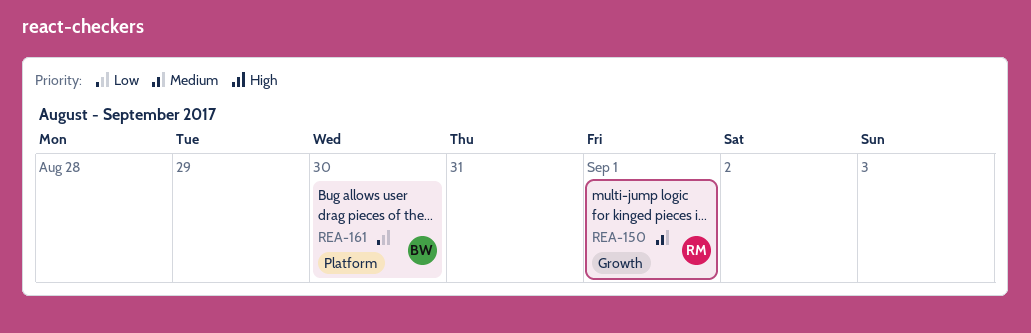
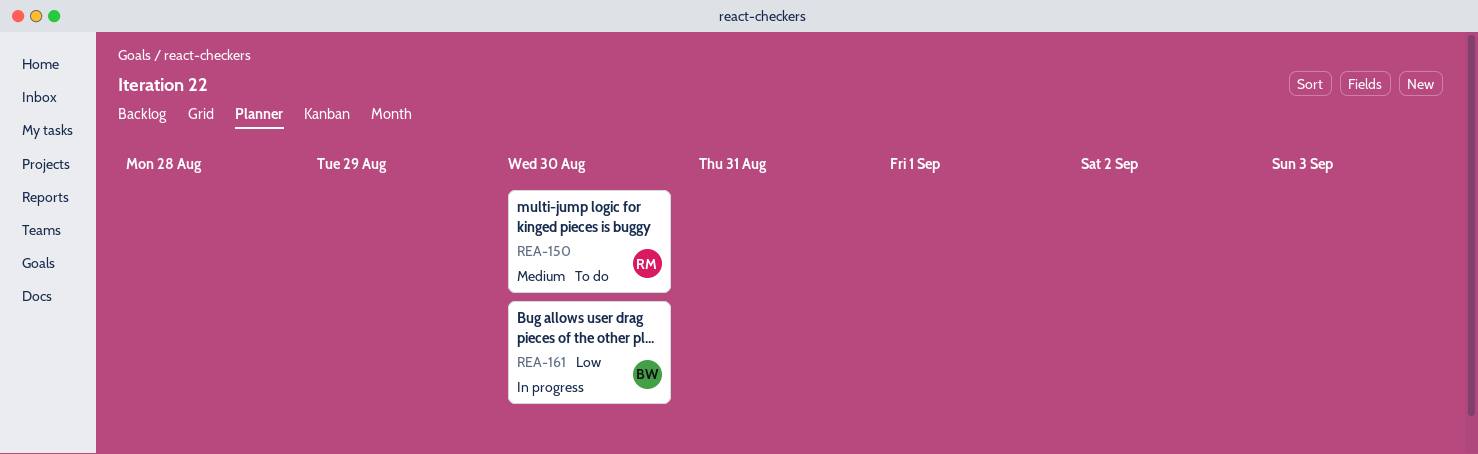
REA-150, due: Sep 1 -> Aug 30

